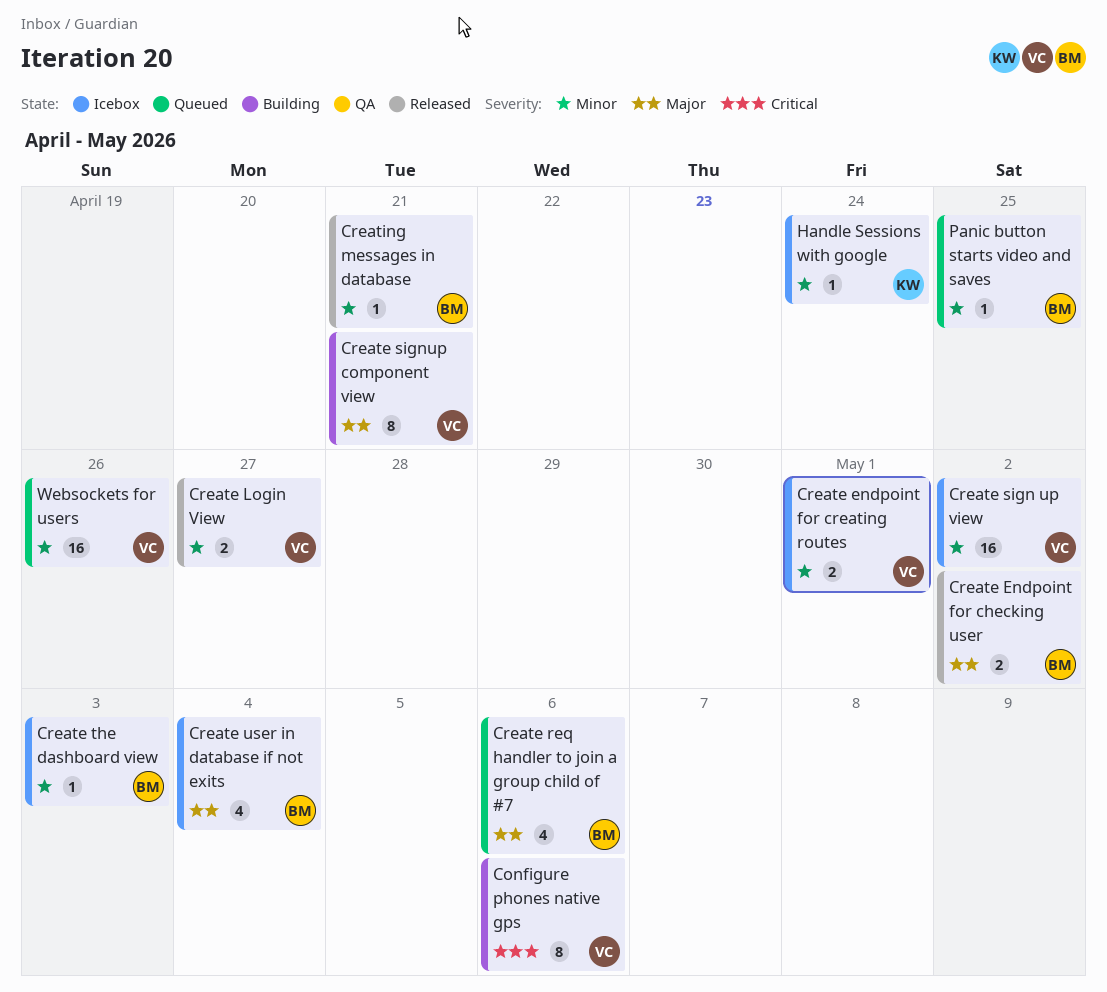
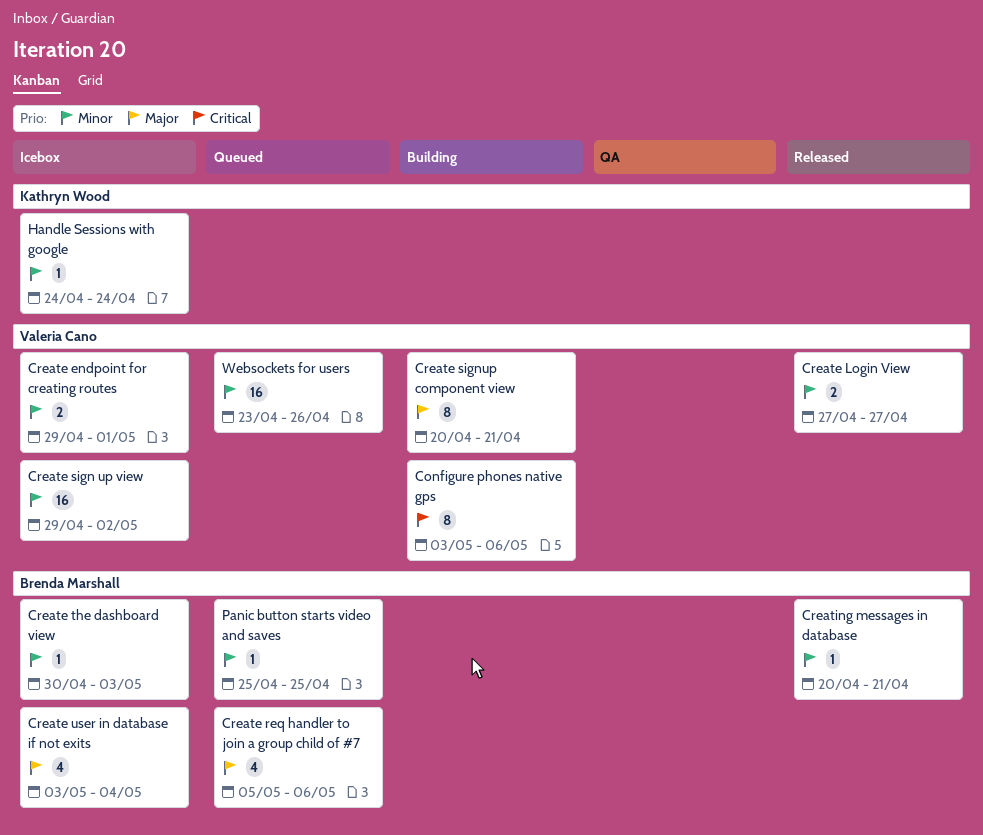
Create Endpoint for checking user: present -> none

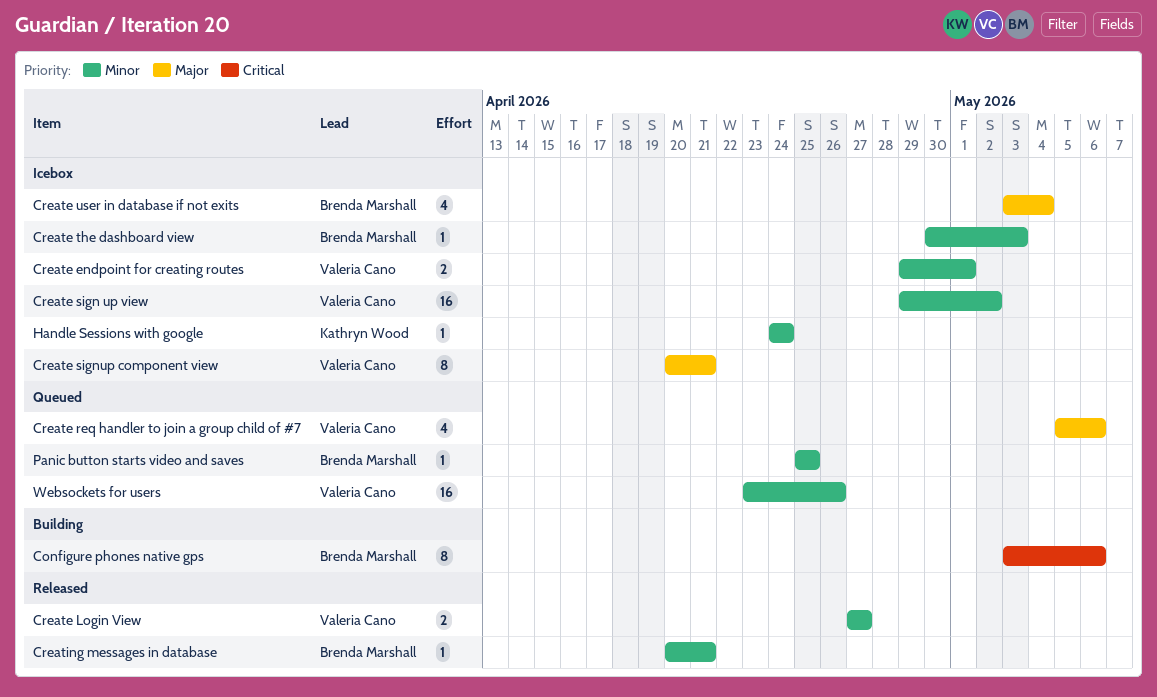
Configure phones native gps, owner: Valeria Cano -> Brenda Marshall
Create req handler to join a group child of #7, owner: Brenda Marshall -> Valeria Cano
Create signup component view, status: Building -> Icebox

